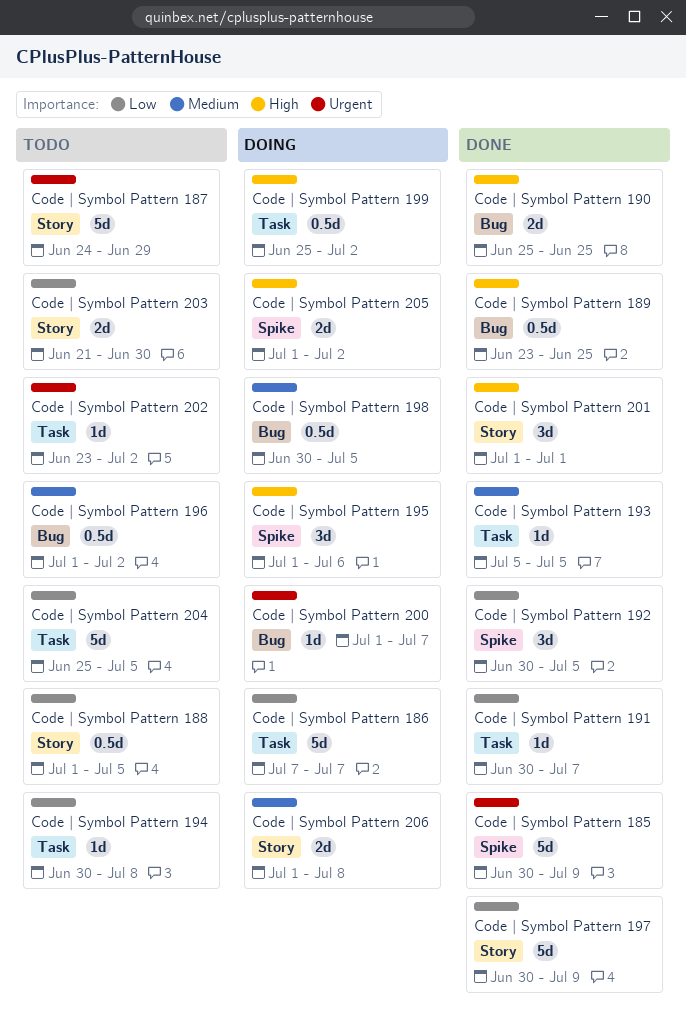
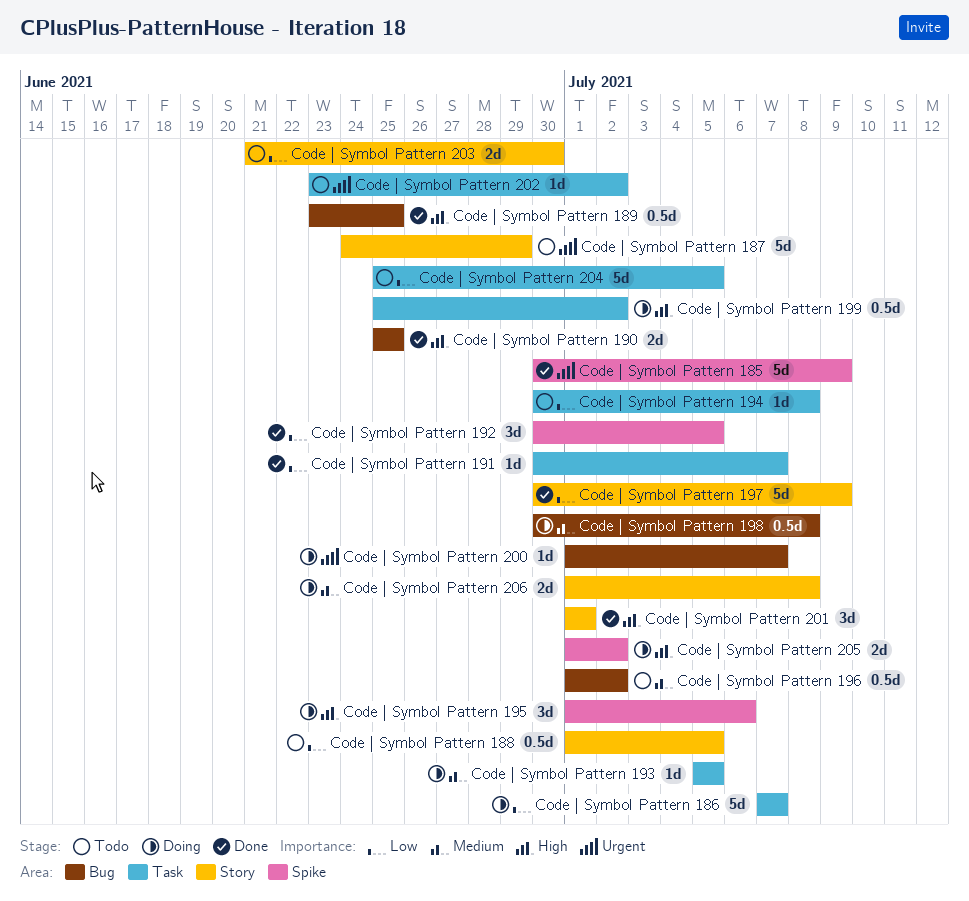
Code | Symbol Pattern 193, status: Done -> Doing
Code | Symbol Pattern 198, due: Jul 5 -> Jul 8

